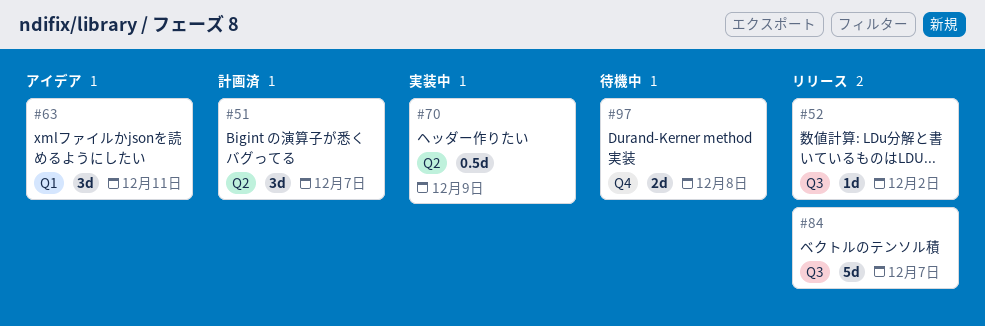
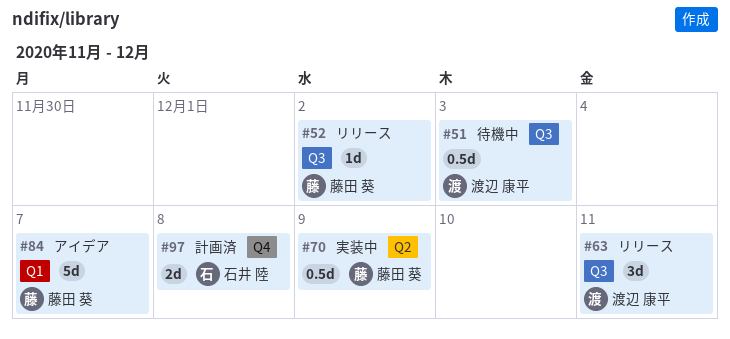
#51, status: 計画済 -> 待機中
#51, label: Q2 -> Q3
#51, estimate: 3d -> 0.5d
#51, due: Dec 7 -> Dec 3
#63, status: アイデア -> リリース
#63, label: Q1 -> Q3
#84, status: リリース -> アイデア
#84, label: Q3 -> Q1
#97, status: 待機中 -> 計画済

